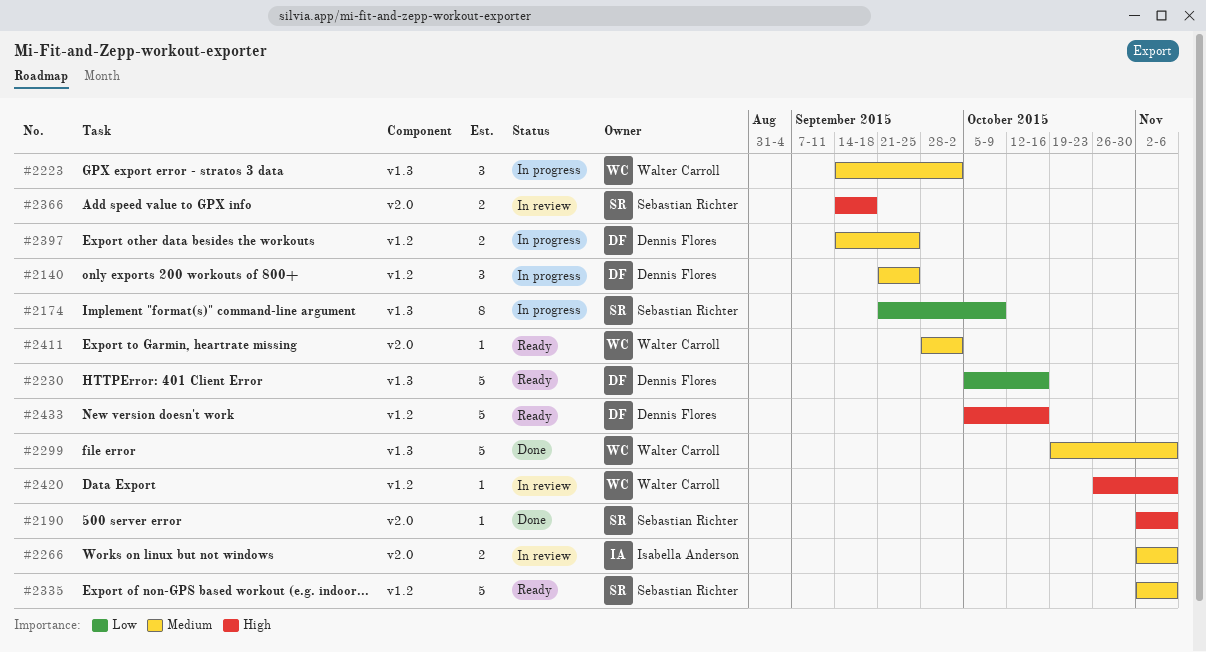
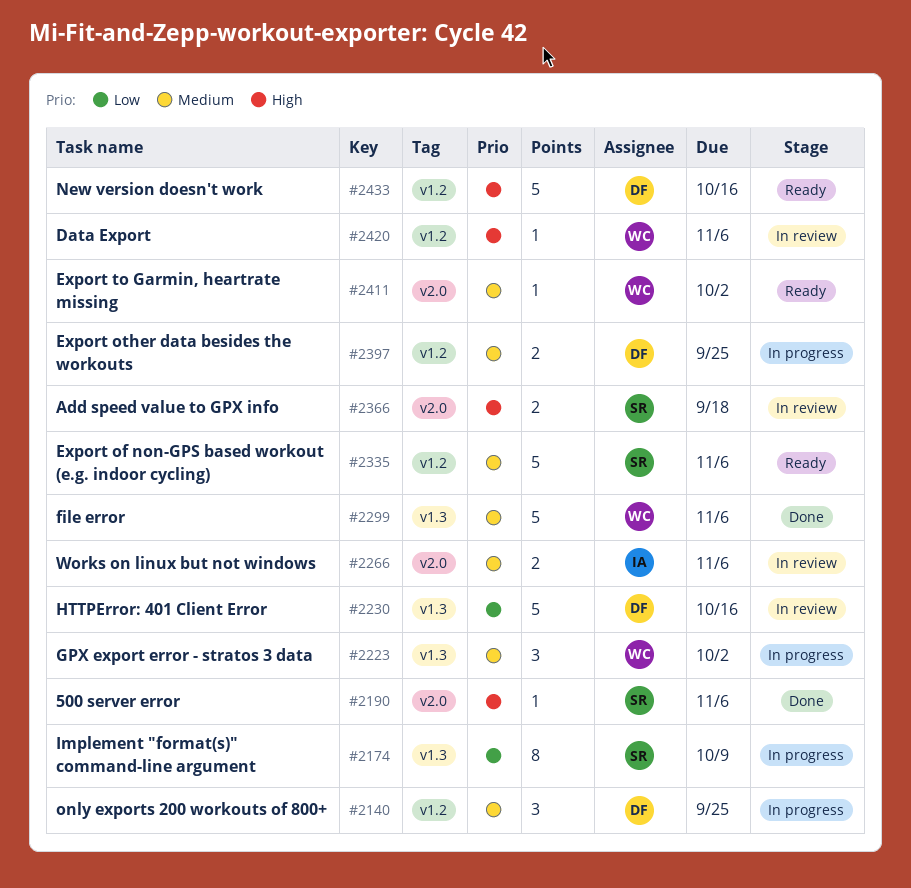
#2230, status: Ready -> In review

